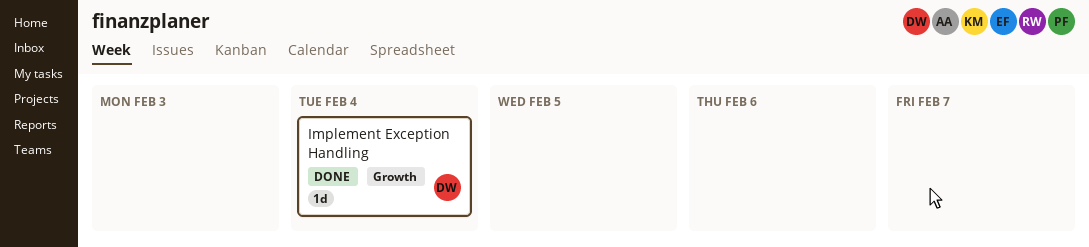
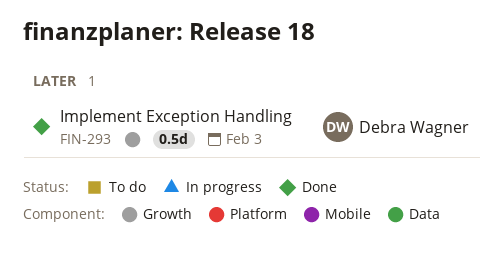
Implement Exception Handling, estimate: 1d -> 0.5d
Implement Exception Handling, due: Feb 4 -> Feb 3

